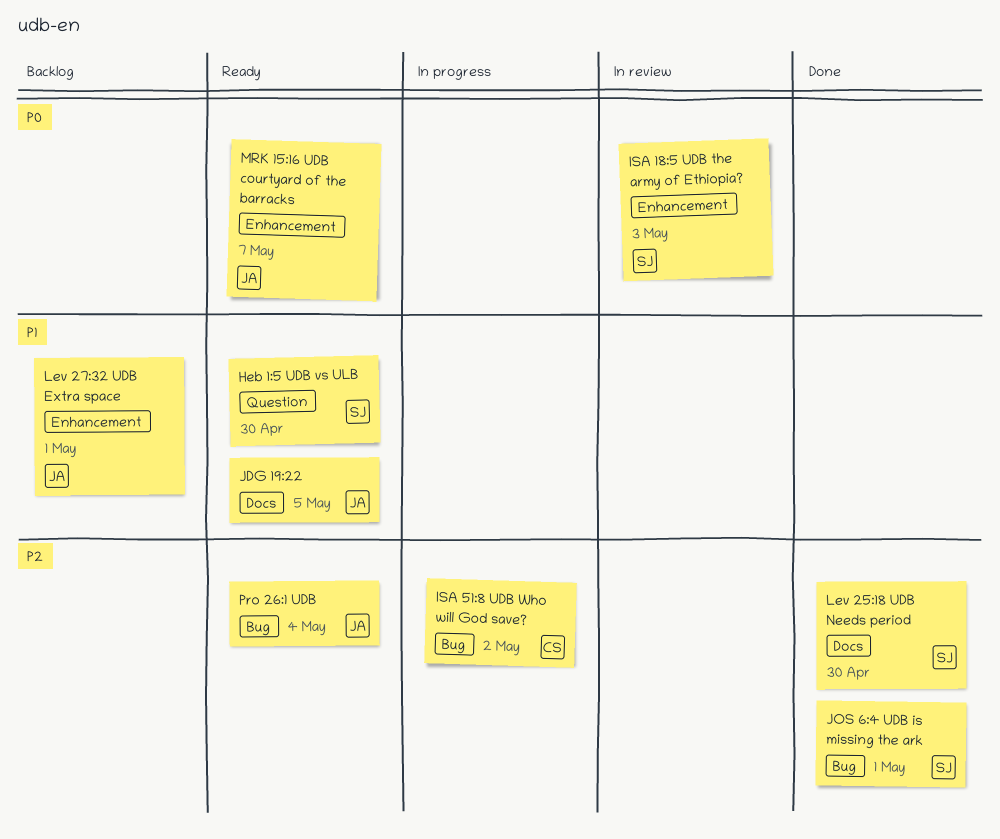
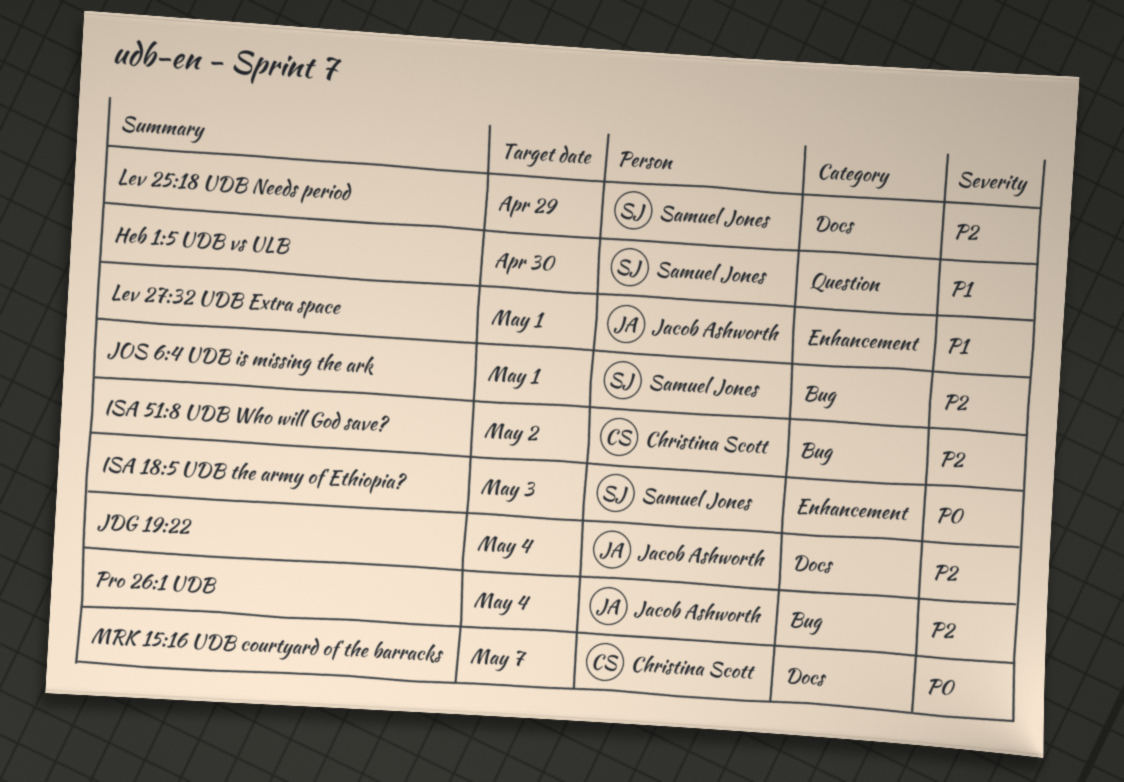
JDG 19:22, priority: P1 -> P2
JDG 19:22, due: May 5 -> May 4
Lev 25:18 UDB Needs period, due: Apr 30 -> Apr 29
MRK 15:16 UDB courtyard of the barracks, owner: Jacob Ashworth -> Christina Scott
MRK 15:16 UDB courtyard of the barracks, label: Enhancement -> Docs

